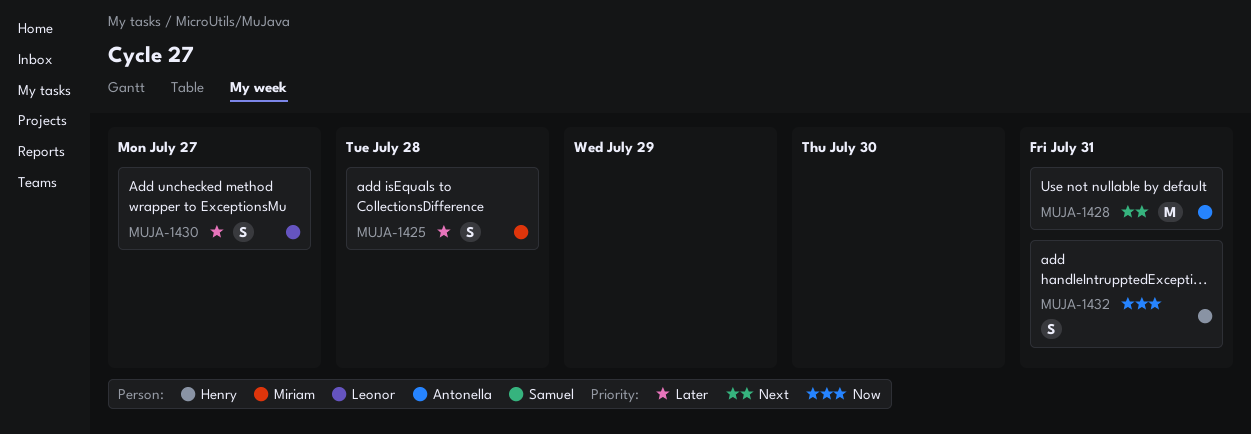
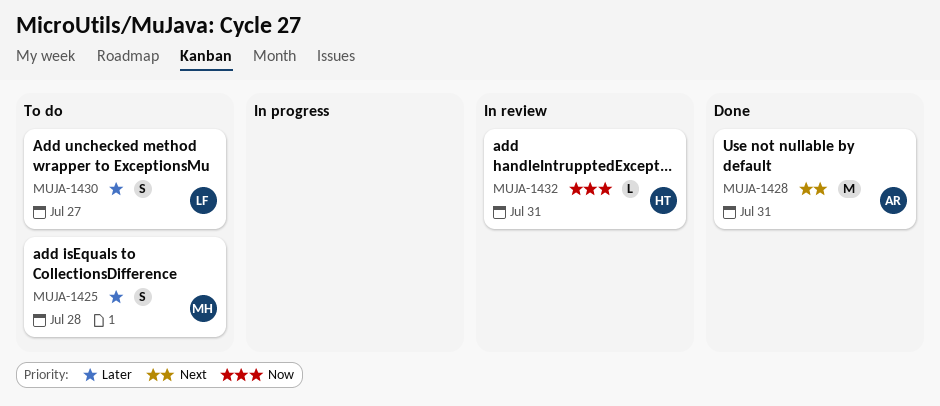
MUJA-1432, estimate: S -> L

